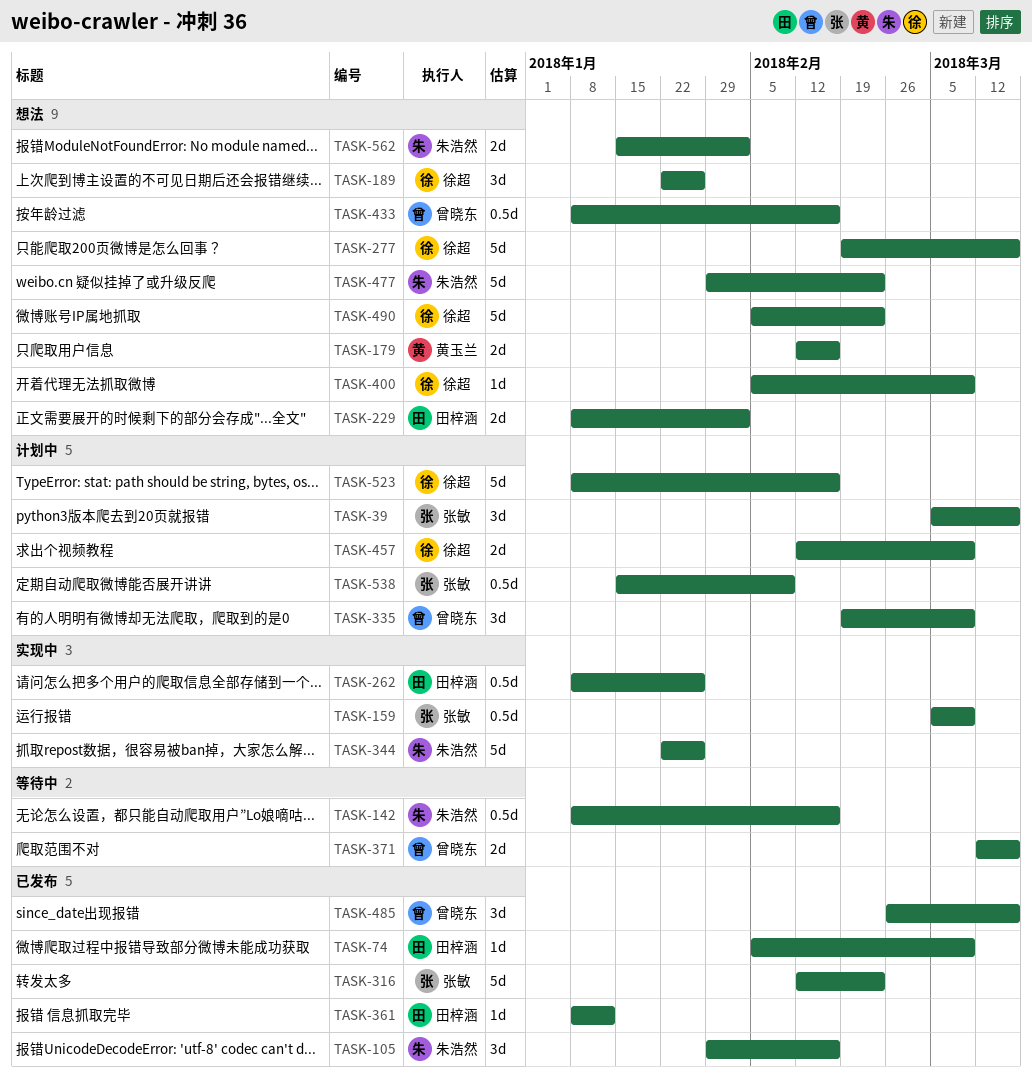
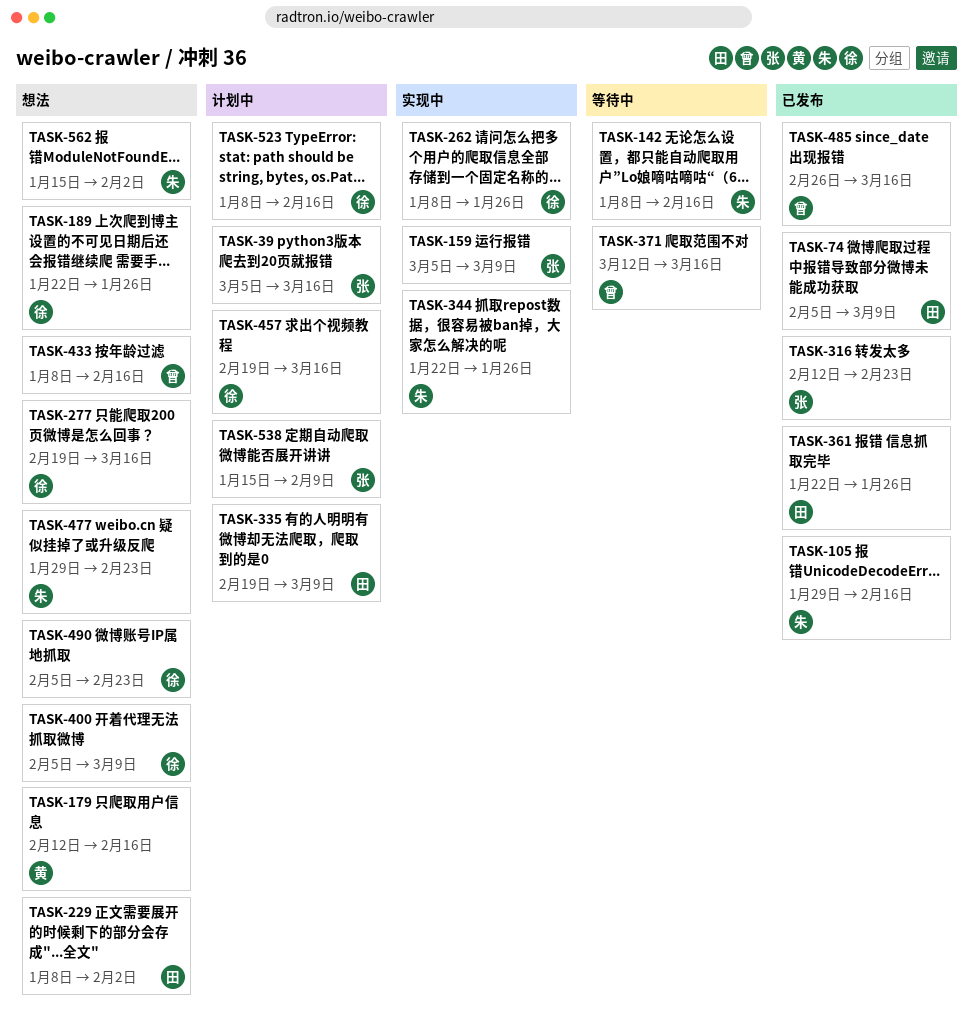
TASK-262, owner: 田梓涵 -> 徐超
TASK-335, owner: 曾晓东 -> 田梓涵
TASK-361, start: Jan 8 -> Jan 22
TASK-361, due: Jan 12 -> Jan 26
TASK-457, start: Feb 12 -> Feb 19
TASK-457, due: Mar 9 -> Mar 16

